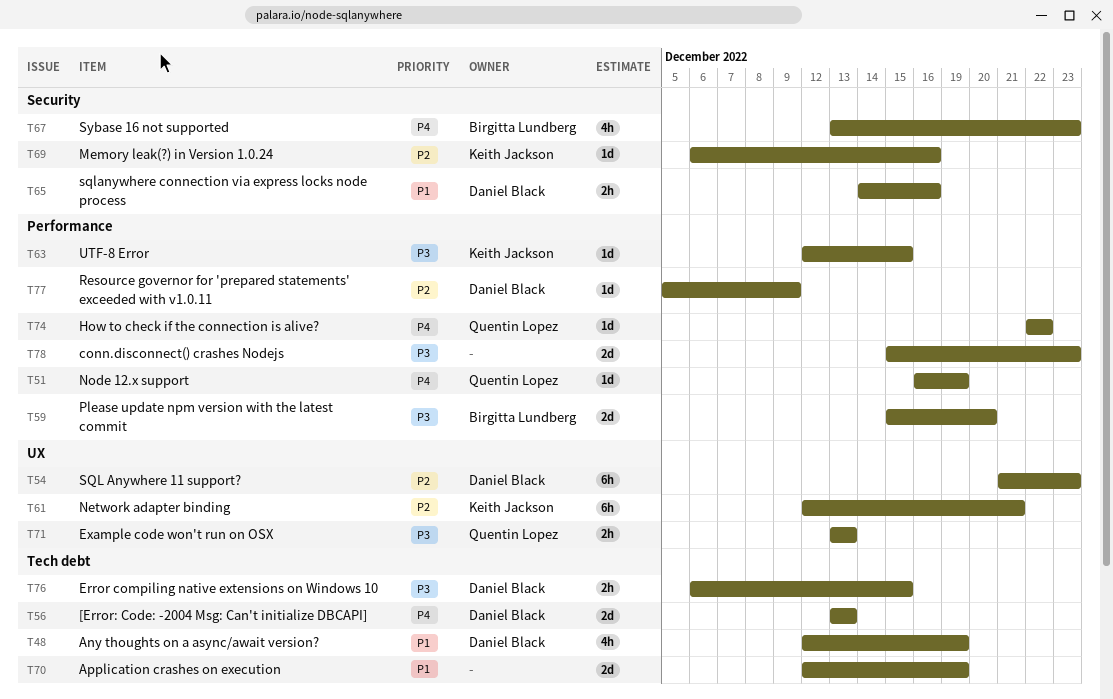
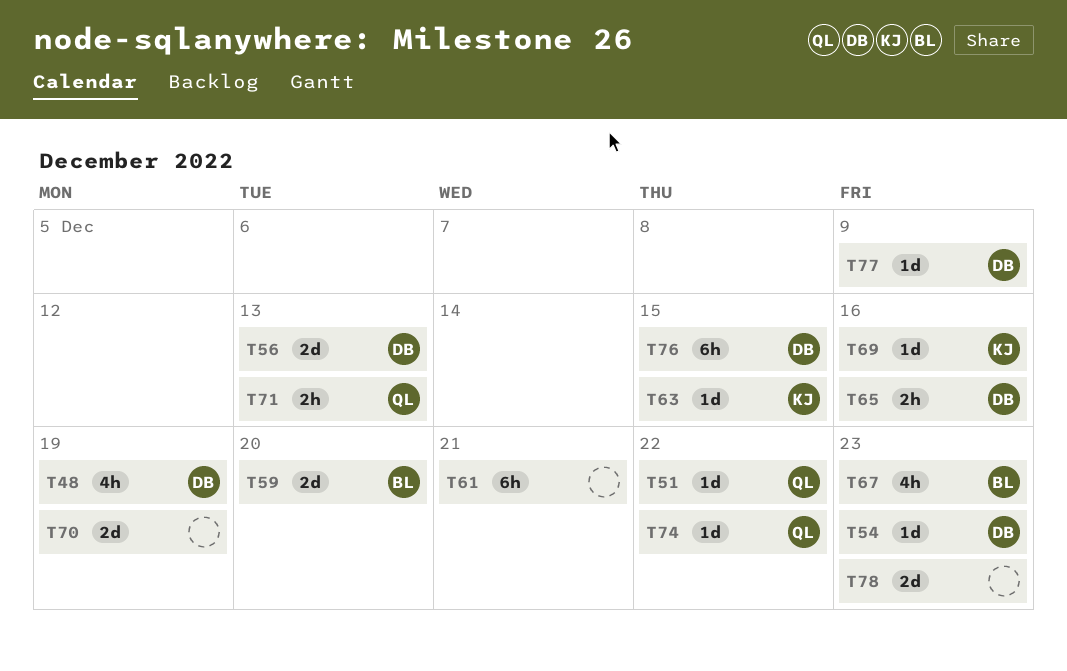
T51, due: Dec 19 -> Dec 22
T54, estimate: 6h -> 1d
T61, owner: Keith Jackson -> none
T76, estimate: 2h -> 6h

